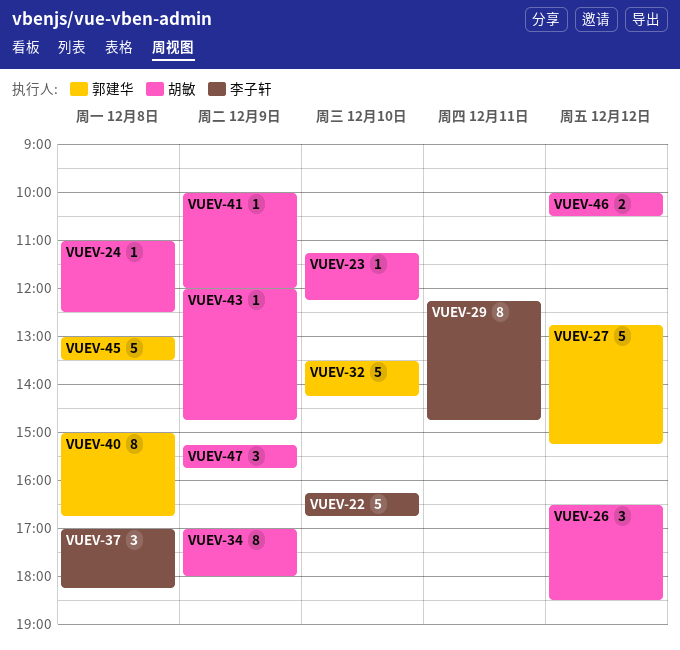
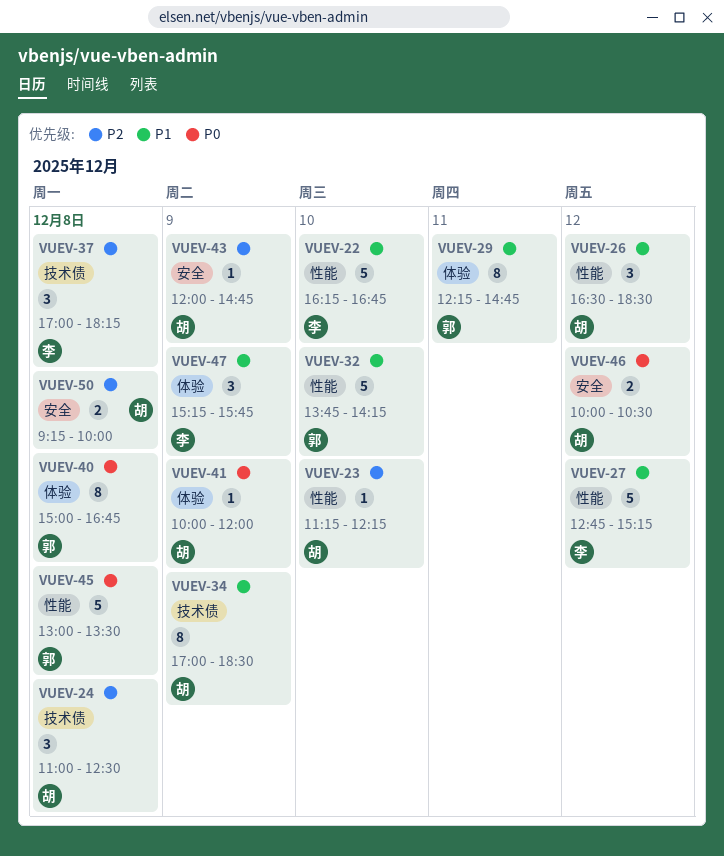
VUEV-24, estimate: 1 -> 3
VUEV-27, owner: 郭建华 -> 李子轩
VUEV-29, owner: 李子轩 -> 郭建华
VUEV-32, begins: 13:30 -> 13:45
VUEV-34, ends: 18:00 -> 18:30
VUEV-47, owner: 胡敏 -> 李子轩
VUEV-50: none -> present

